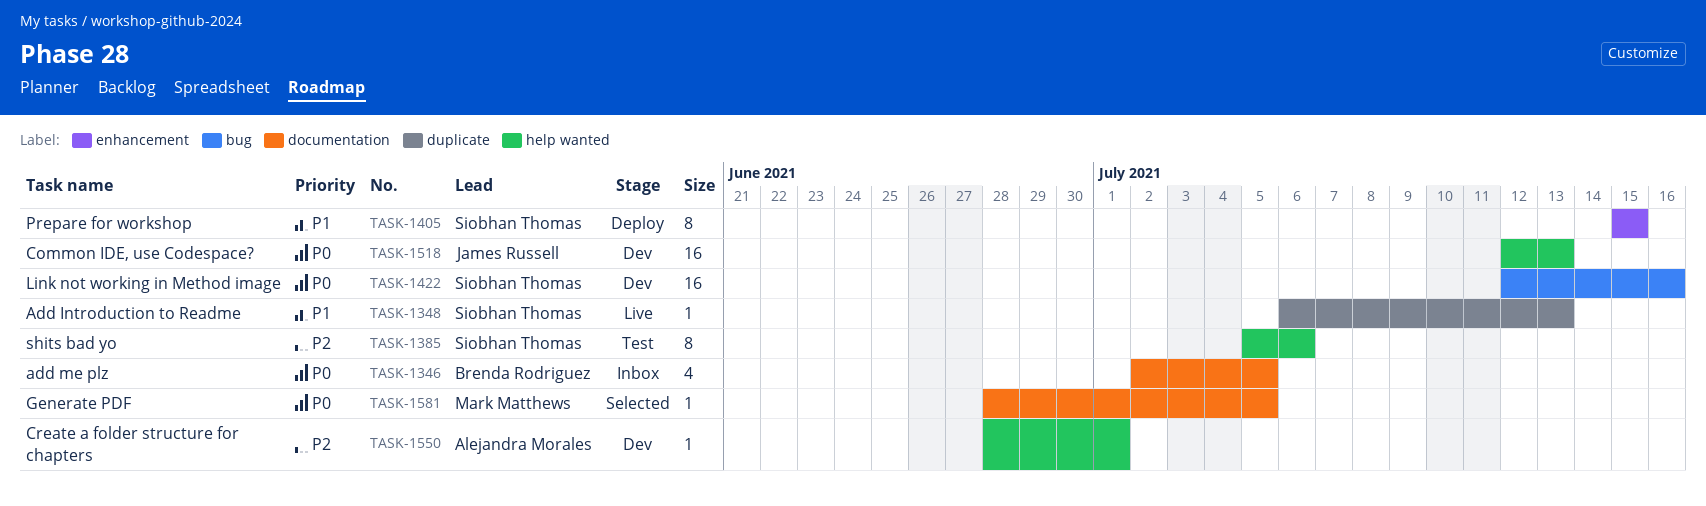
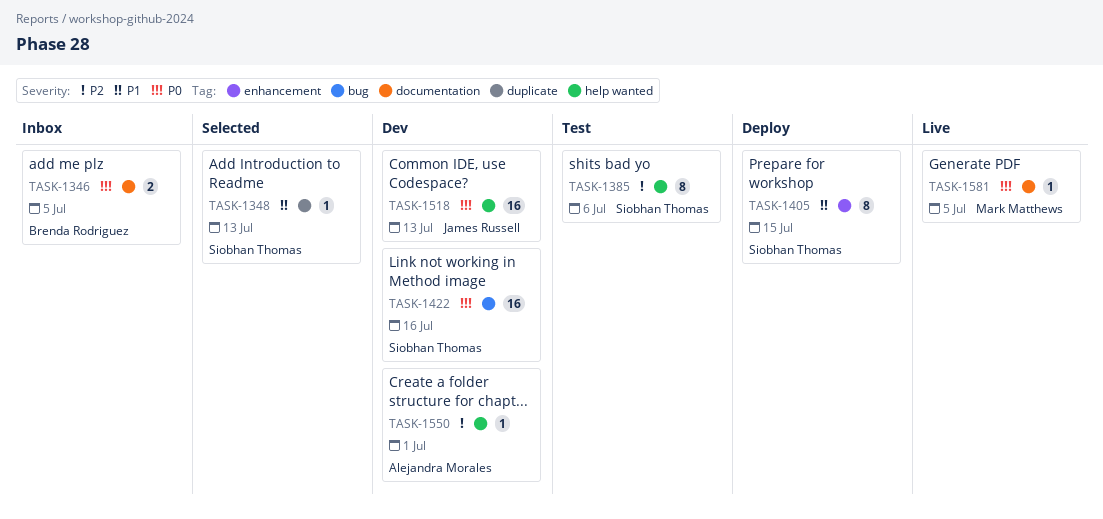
TASK-1346, estimate: 4 -> 2
TASK-1348, status: Live -> Selected
TASK-1581, status: Selected -> Live

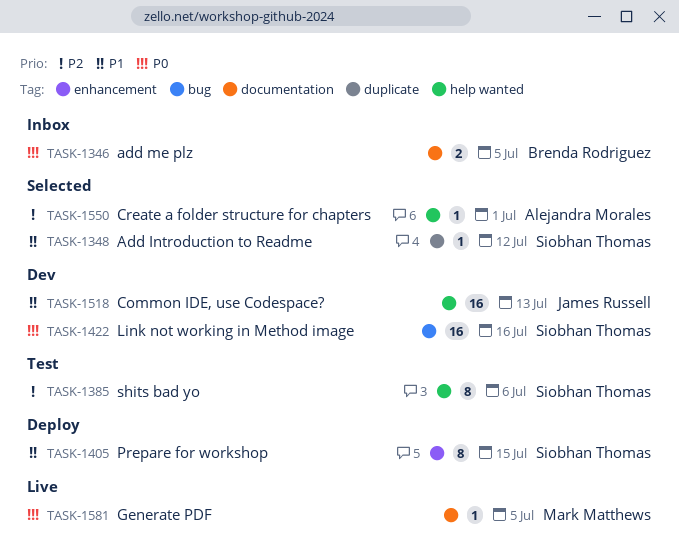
TASK-1348, due: Jul 13 -> Jul 12
TASK-1518, priority: P0 -> P1
TASK-1550, status: Dev -> Selected

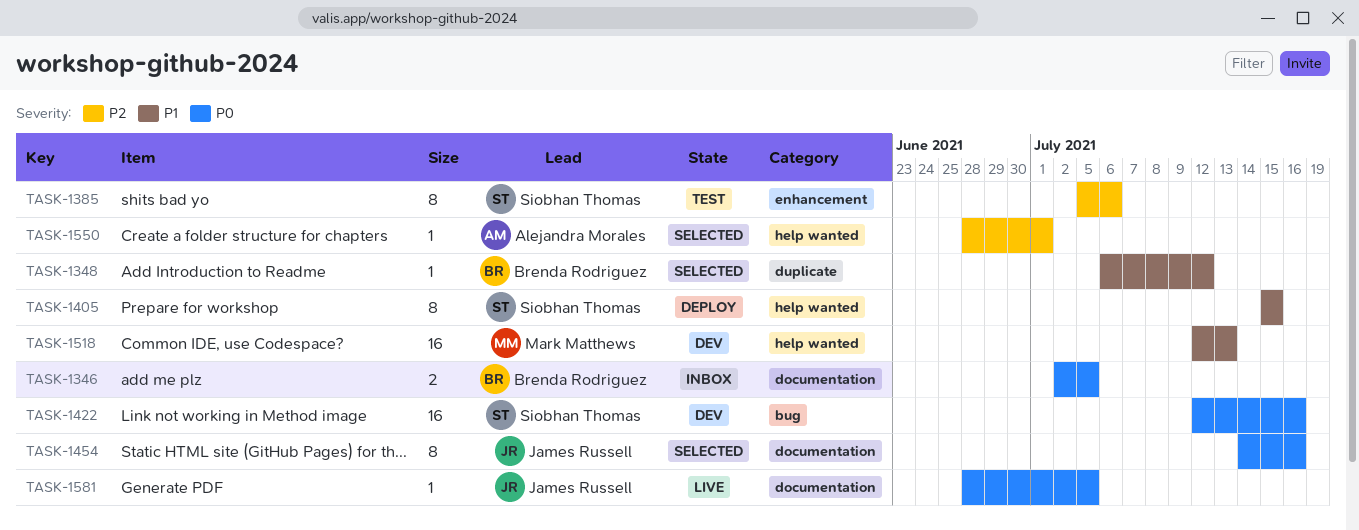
TASK-1348, owner: Siobhan Thomas -> Brenda Rodriguez
TASK-1385, label: help wanted -> enhancement
TASK-1405, label: enhancement -> help wanted
TASK-1454: none -> present
TASK-1518, owner: James Russell -> Mark Matthews
TASK-1581, owner: Mark Matthews -> James Russell

